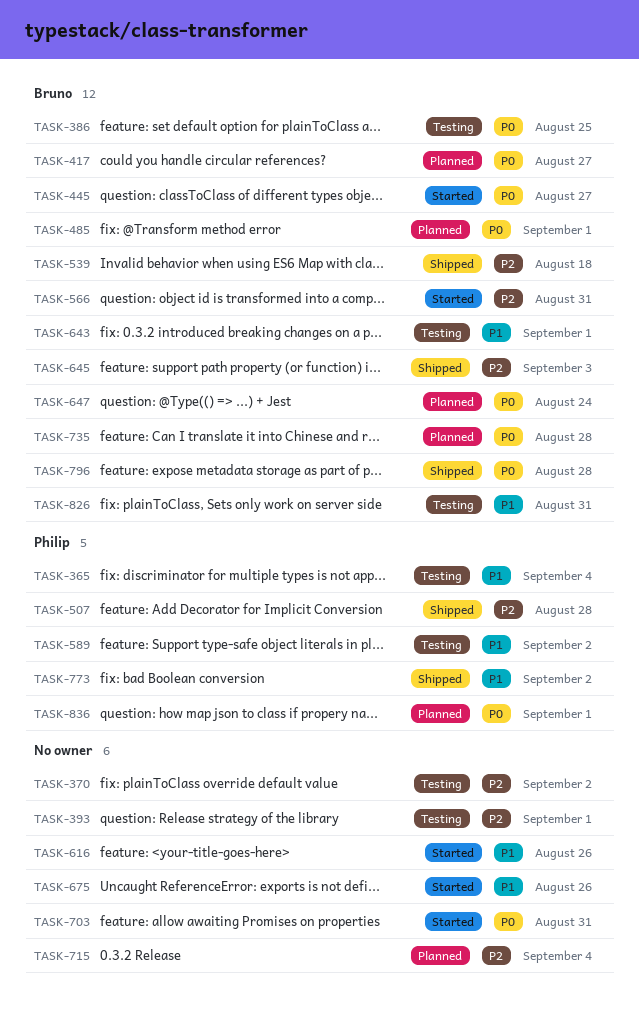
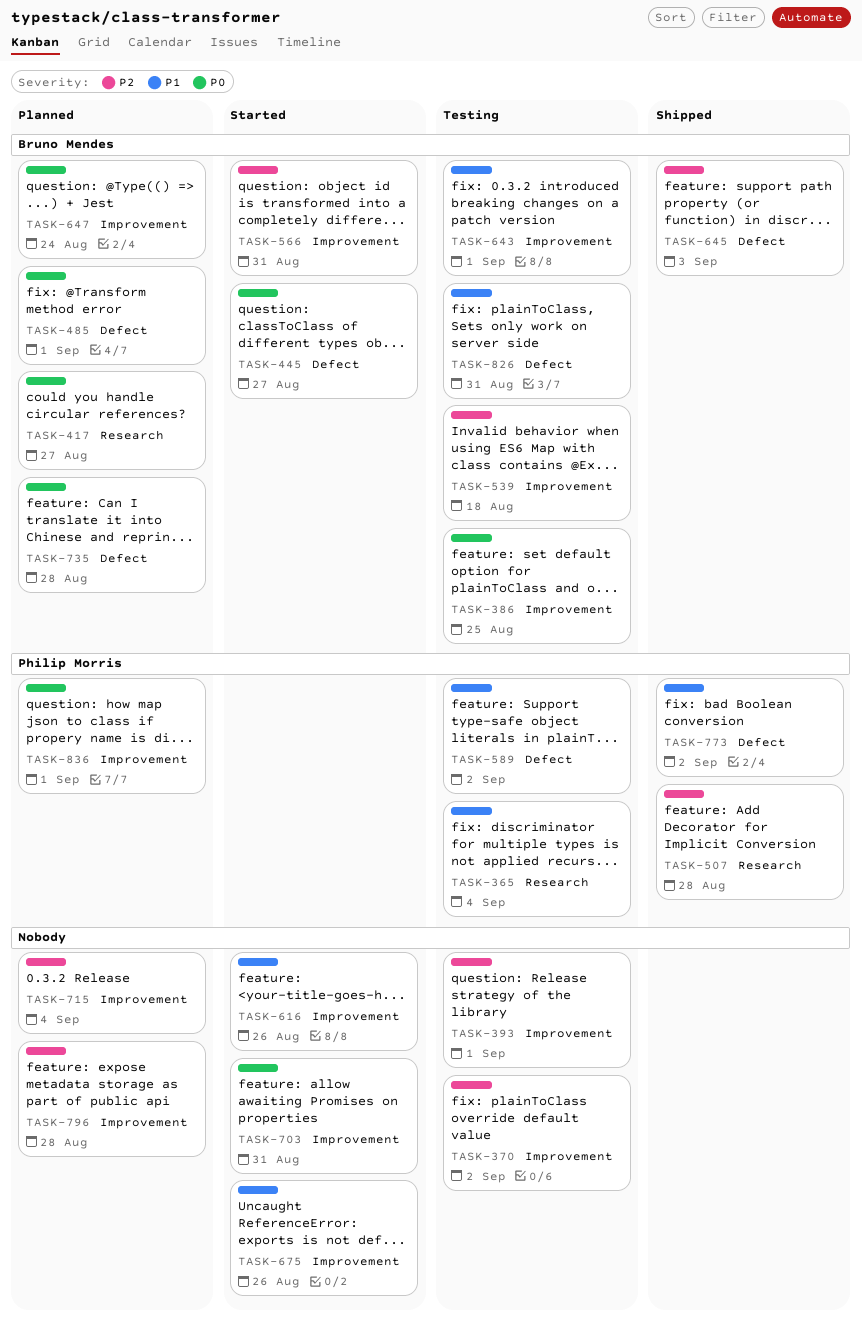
TASK-539, status: Shipped -> Testing
TASK-796, status: Shipped -> Planned
TASK-796, owner: Bruno Mendes -> none
TASK-796, priority: P0 -> P2

